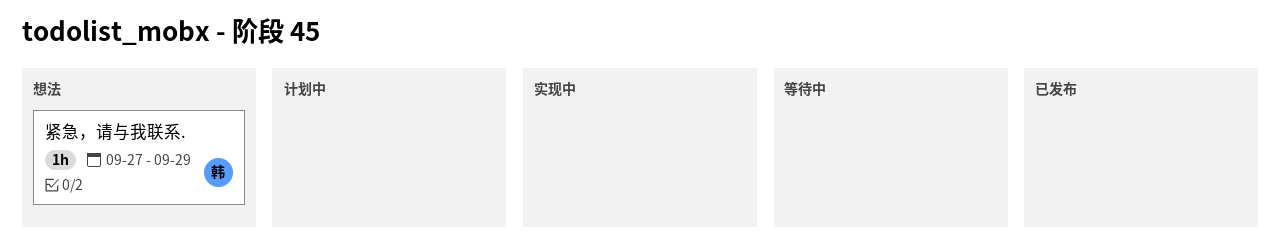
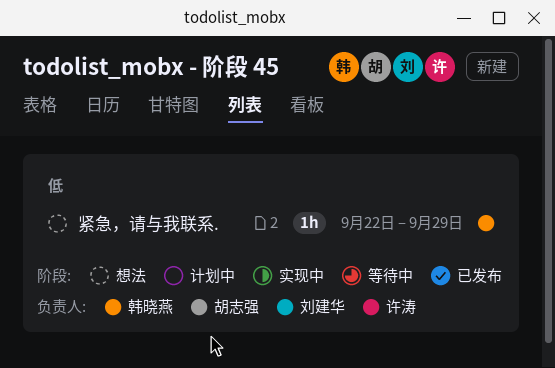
紧急，请与我联系., start: Sep 27 -> Sep 22

